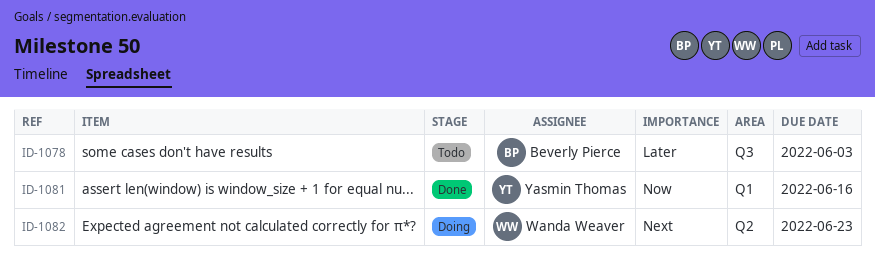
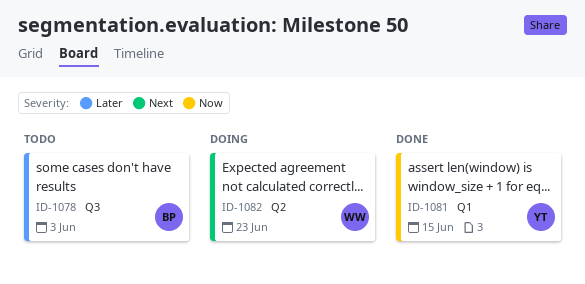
ID-1081, due: Jun 16 -> Jun 15

